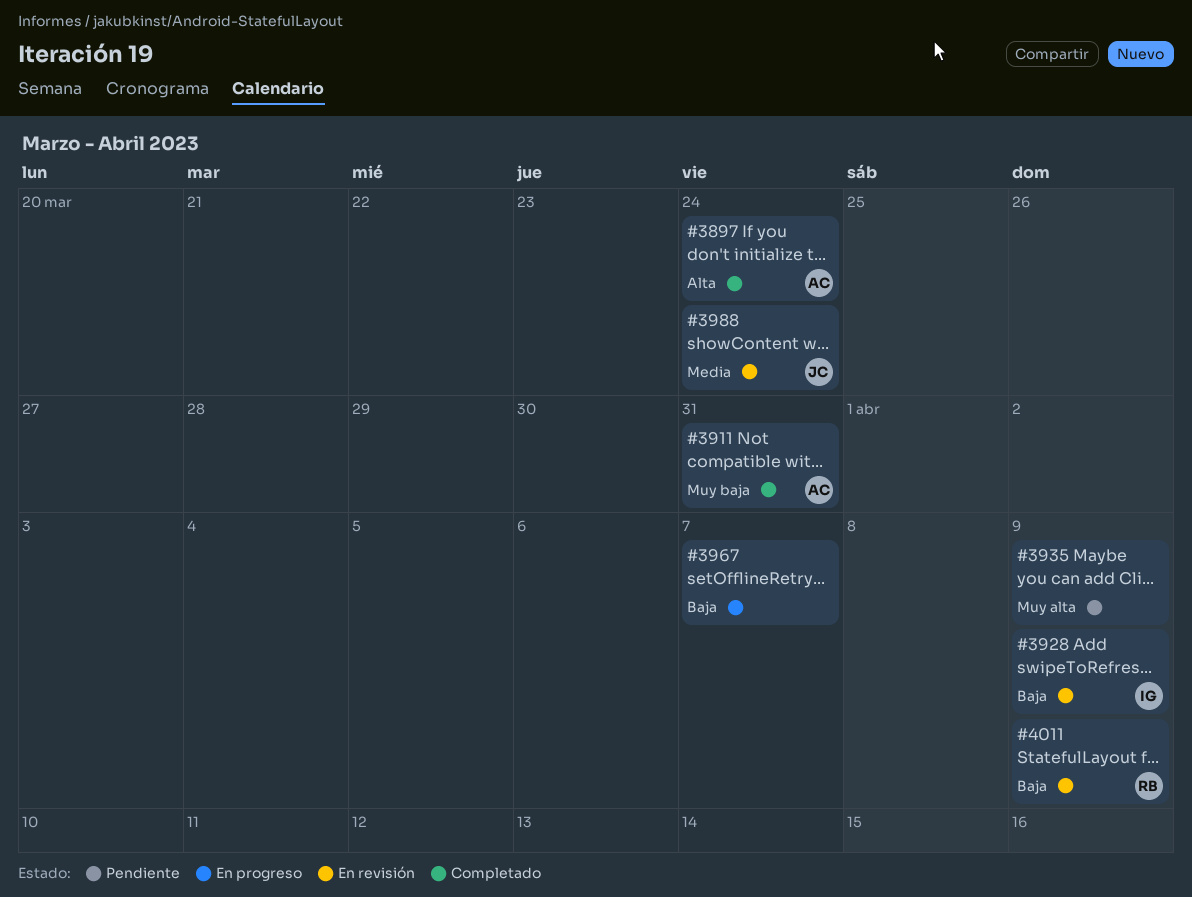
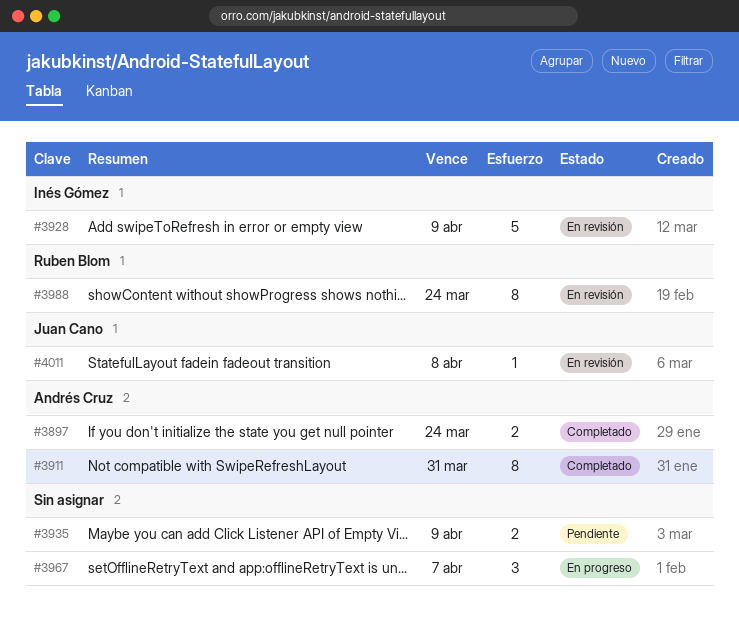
#3988, owner: Juan Cano -> Ruben Blom
#4011, owner: Ruben Blom -> Juan Cano
#4011, due: Apr 9 -> Apr 8

